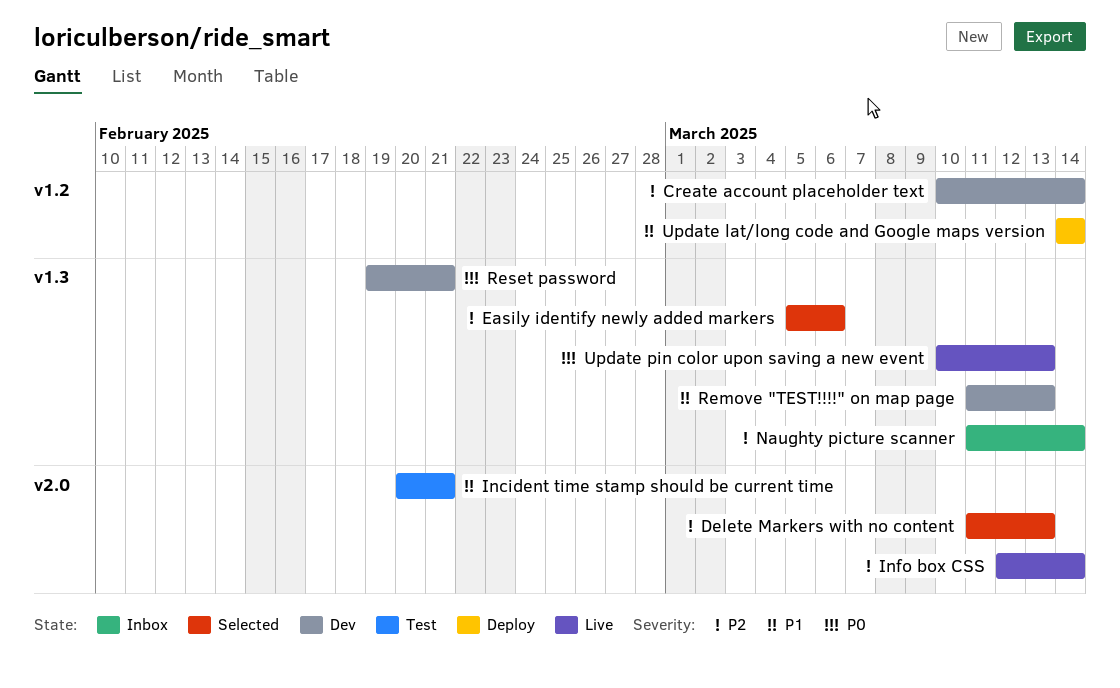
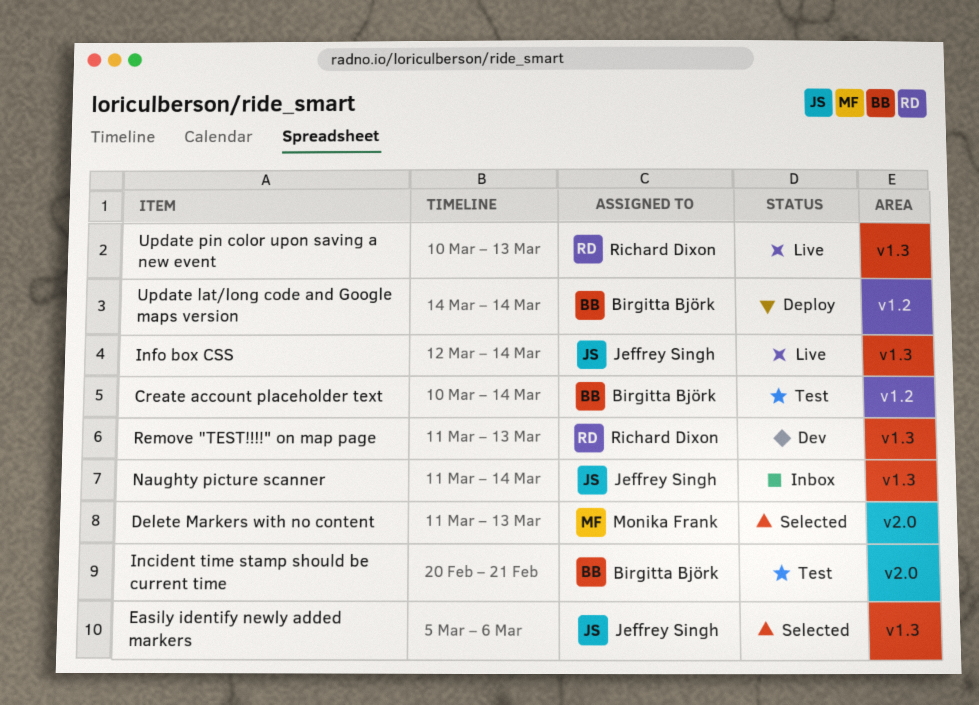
Create account placeholder text, status: Dev -> Test
Info box CSS, label: v2.0 -> v1.3
Reset password: present -> none

